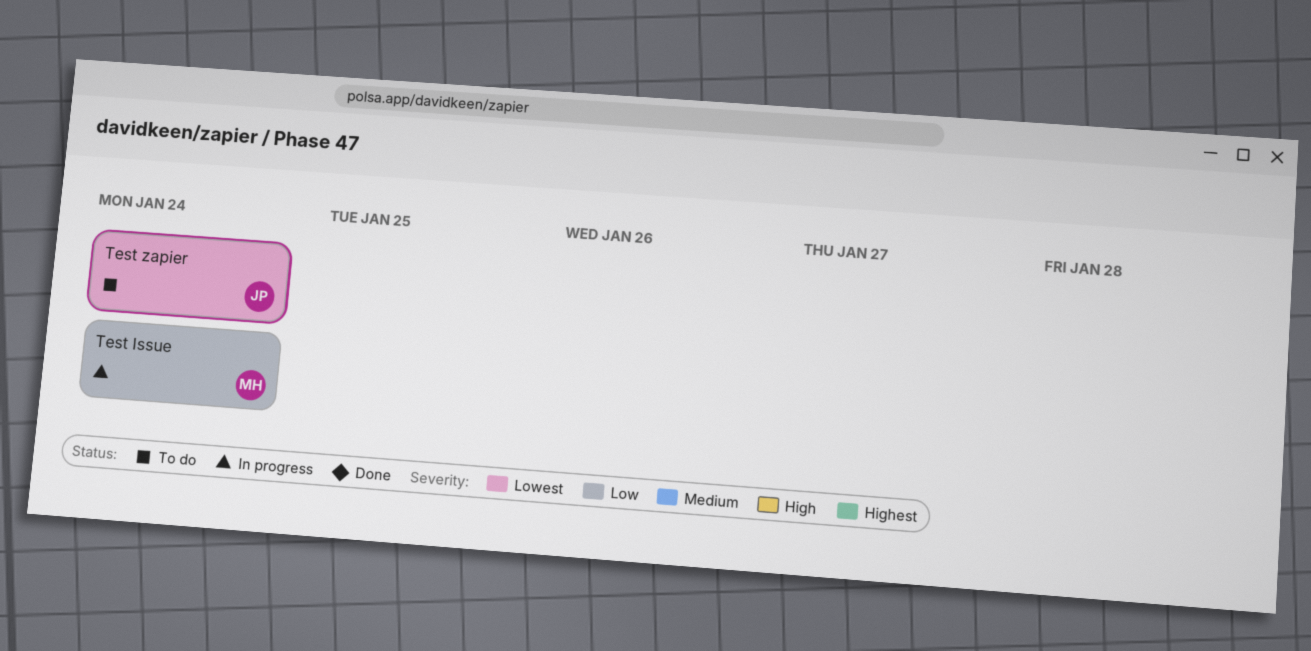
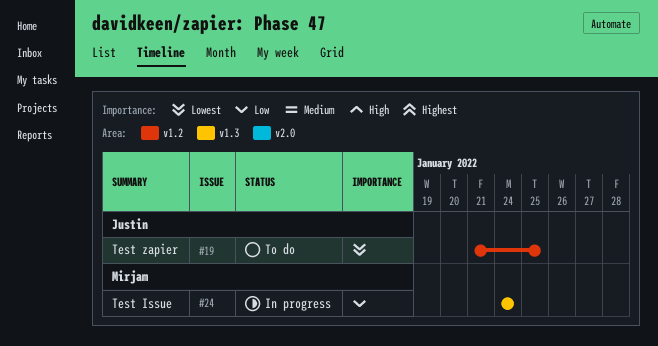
Test zapier, due: Jan 24 -> Jan 25

